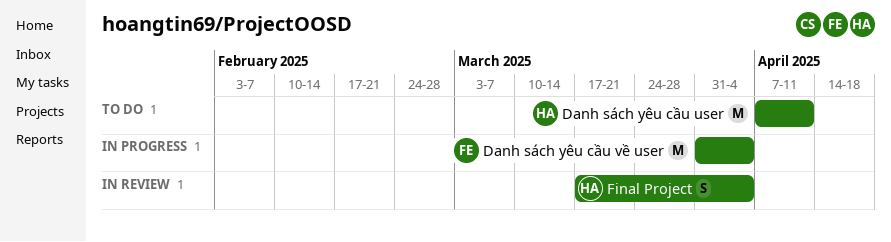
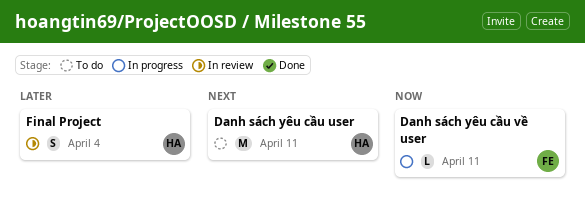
Danh sách yêu cầu về user, estimate: M -> L
Danh sách yêu cầu về user, due: Apr 4 -> Apr 11

